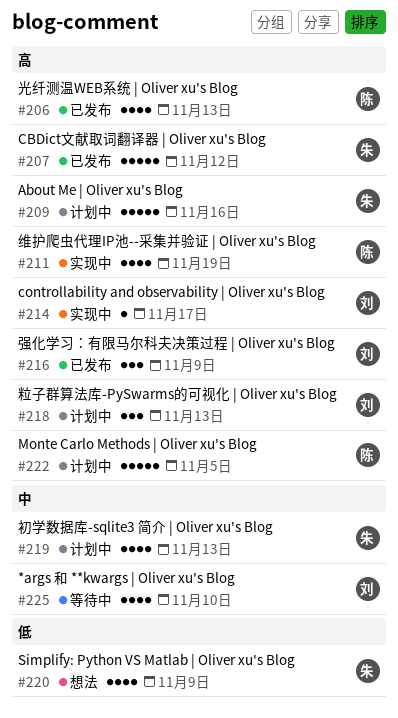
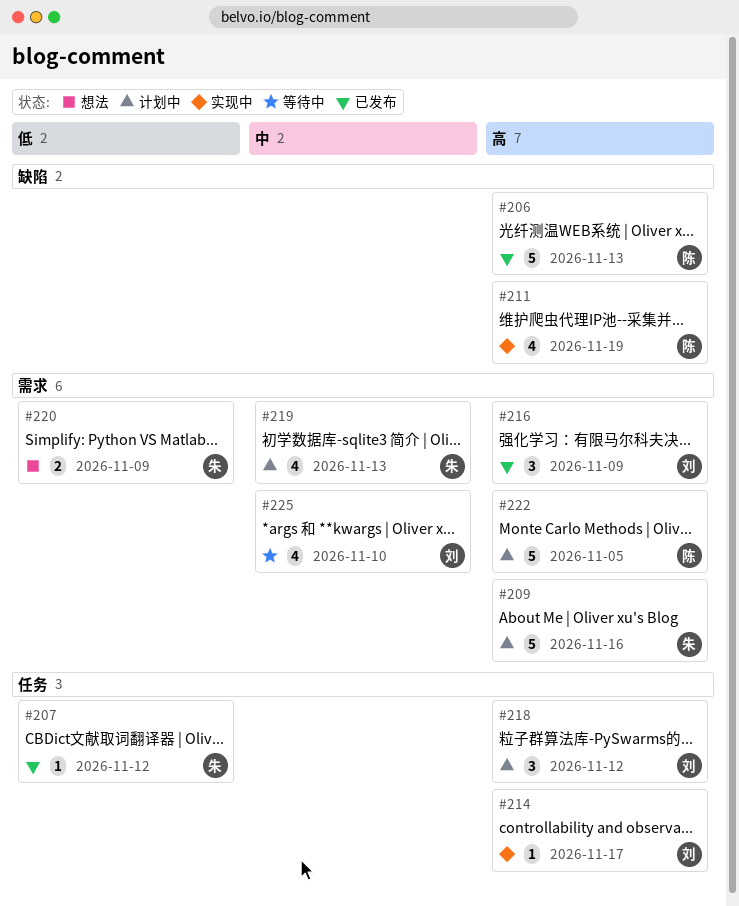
#206, estimate: 4 -> 5
#207, priority: 高 -> 低
#207, estimate: 5 -> 1
#218, due: Nov 13 -> Nov 12
#220, estimate: 4 -> 2

